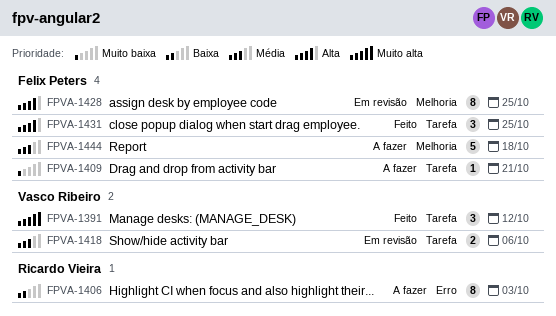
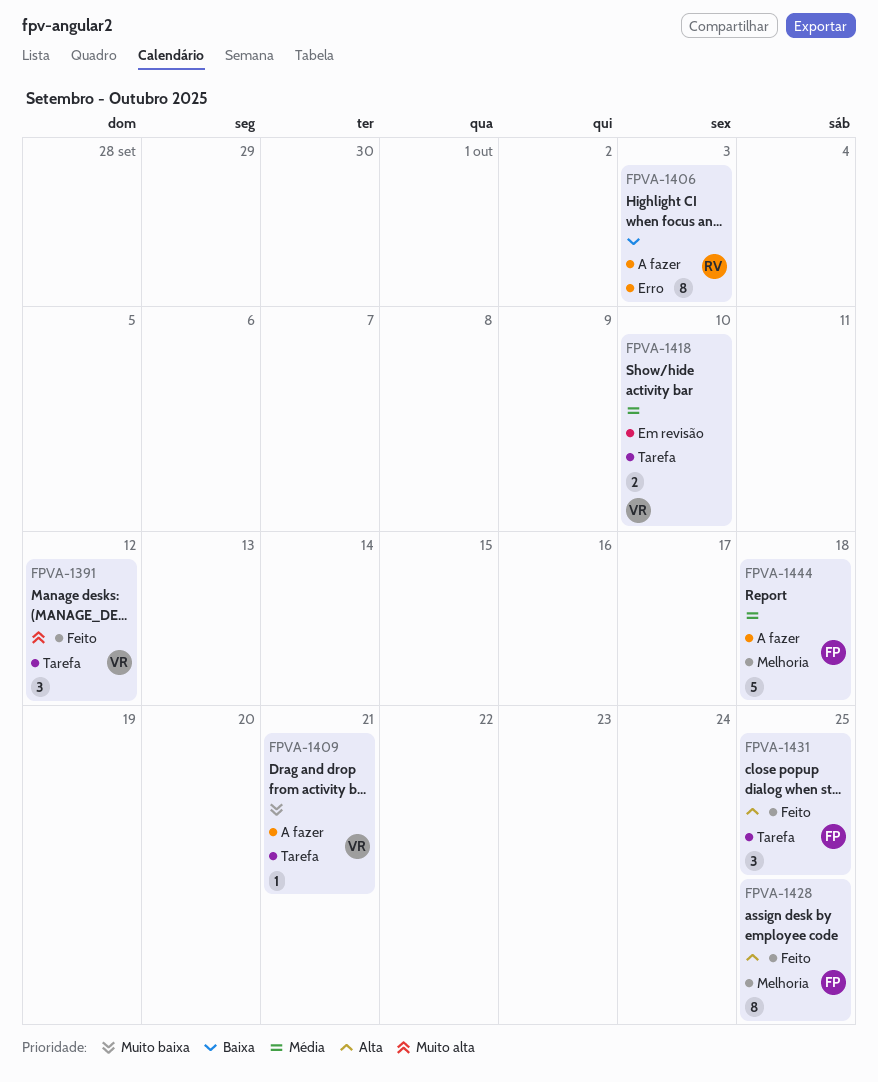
FPVA-1409, owner: Felix Peters -> Vasco Ribeiro
FPVA-1418, due: Oct 6 -> Oct 10
FPVA-1428, status: Em revisão -> Feito

